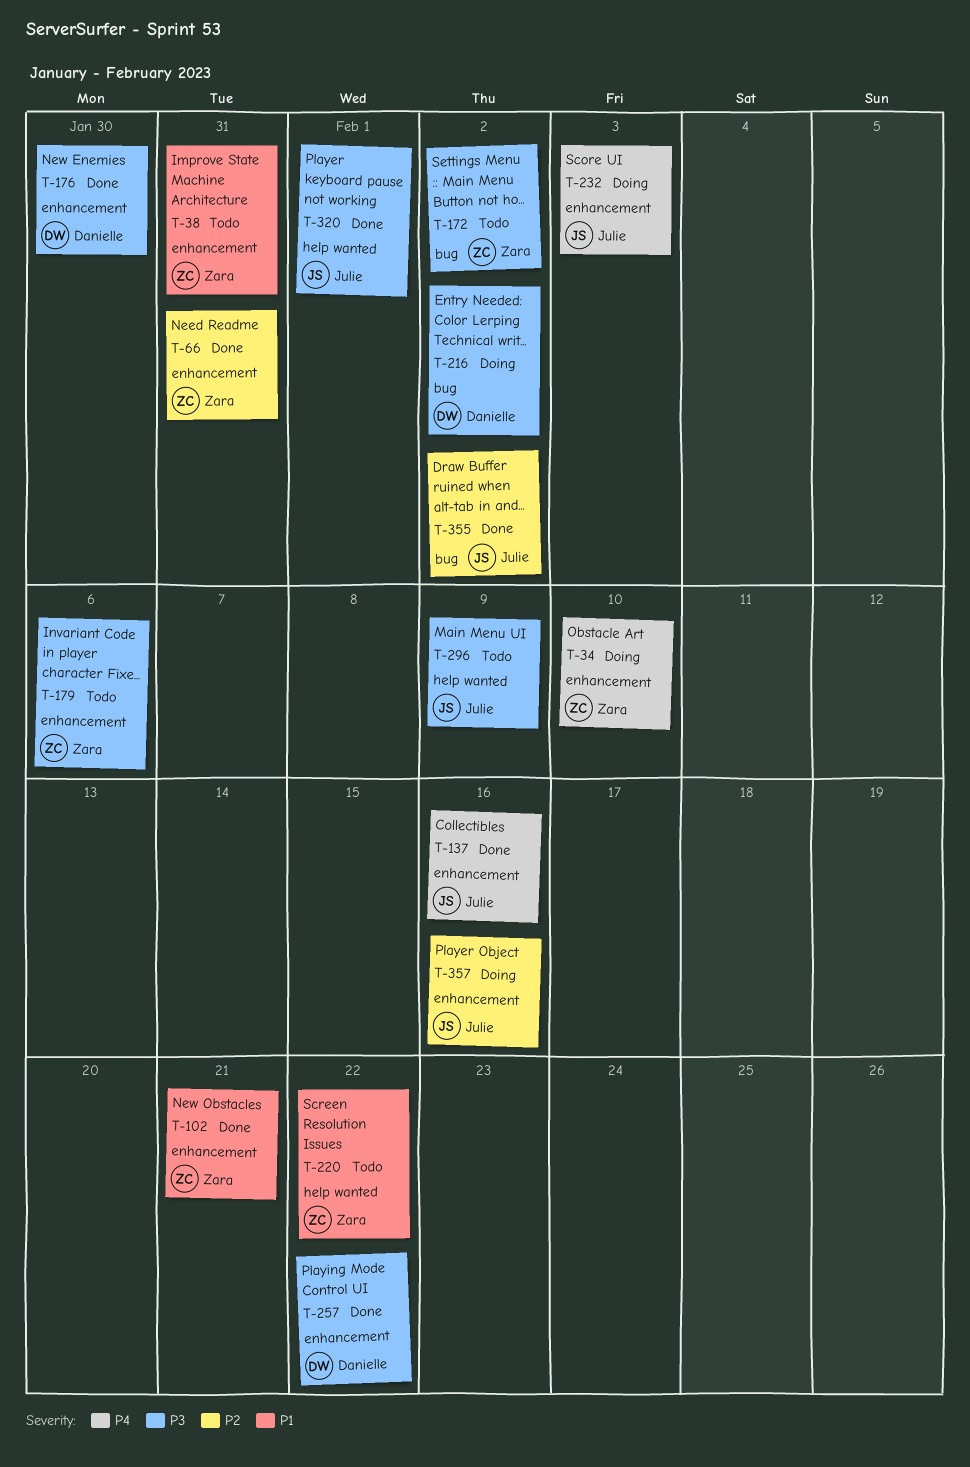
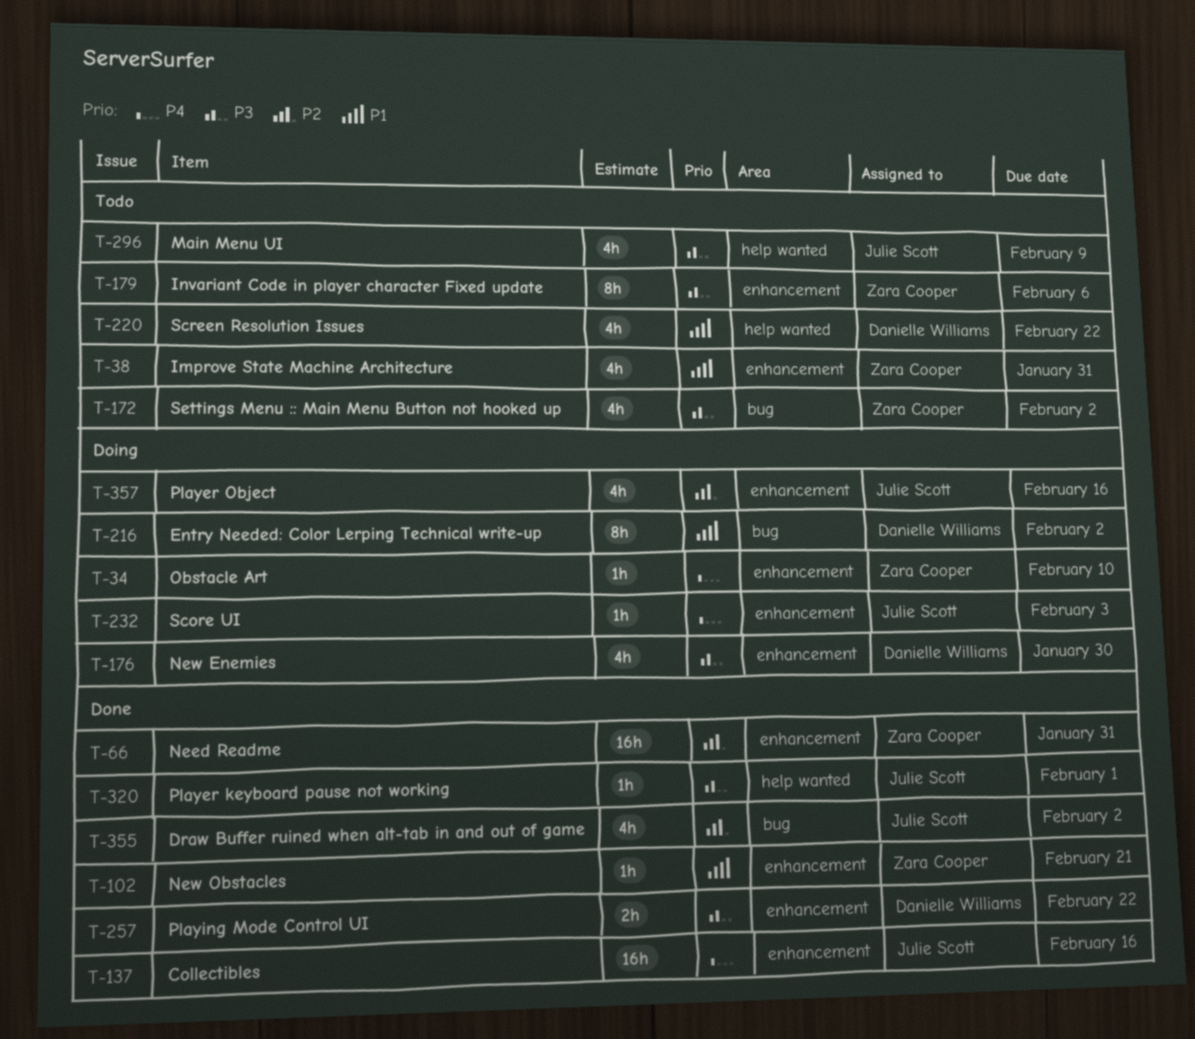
T-176, status: Done -> Doing
T-216, priority: P3 -> P1
T-220, owner: Zara Cooper -> Danielle Williams

